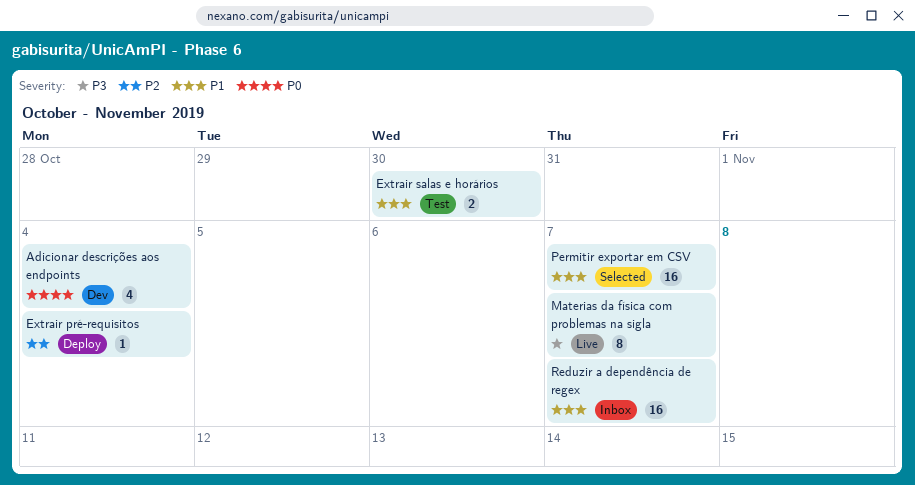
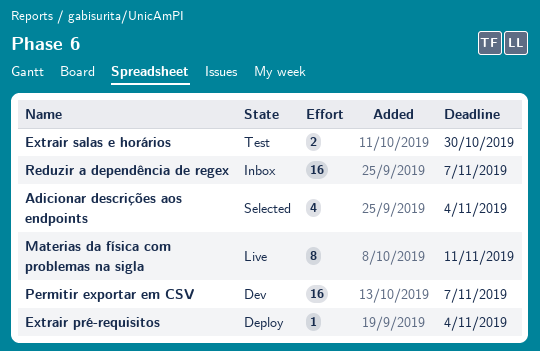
Adicionar descrições aos endpoints, status: Dev -> Selected
Materias da física com problemas na sigla, due: Nov 7 -> Nov 11
Permitir exportar em CSV, status: Selected -> Dev

